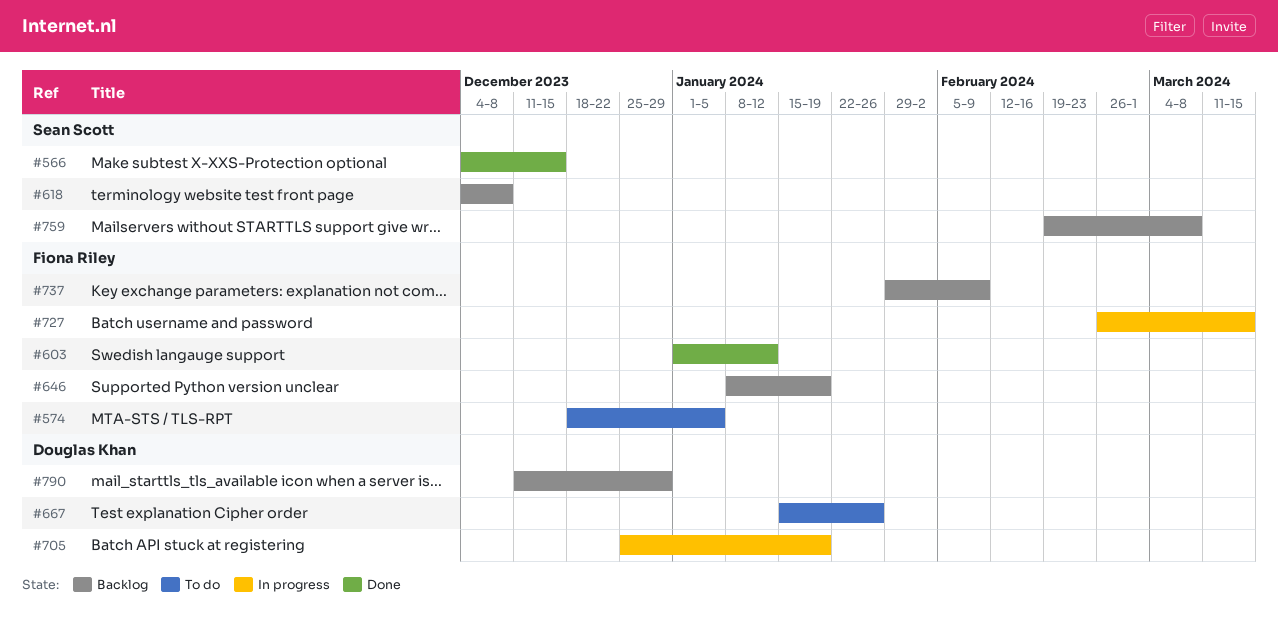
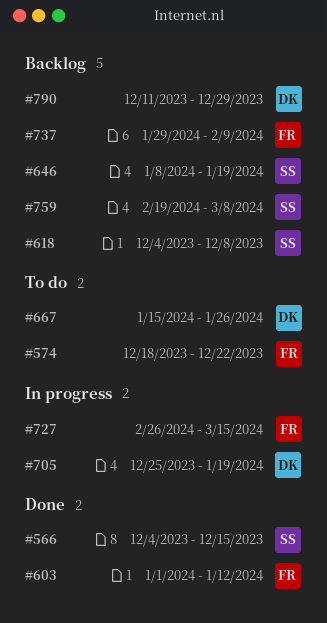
#574, due: Jan 5 -> Dec 22
#646, owner: Fiona Riley -> Sean Scott

